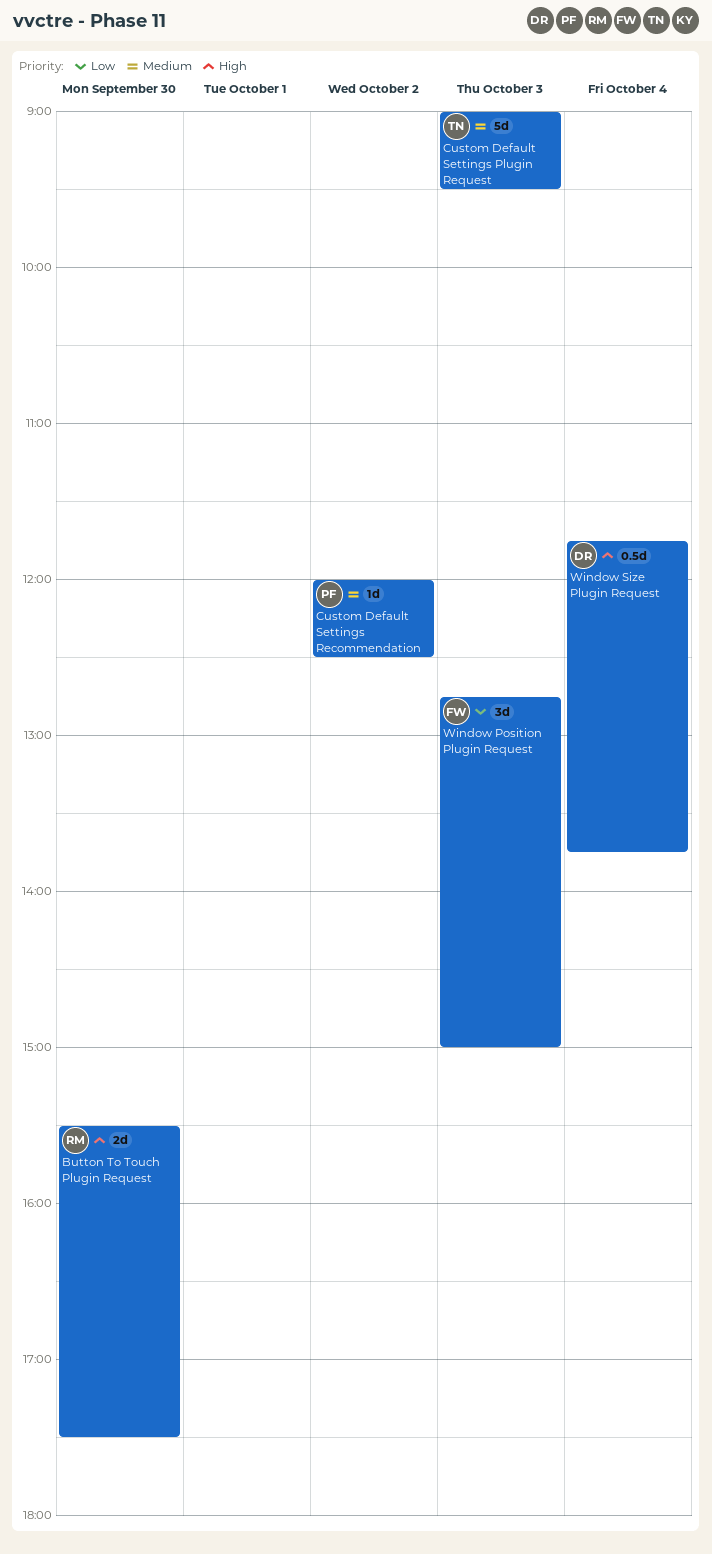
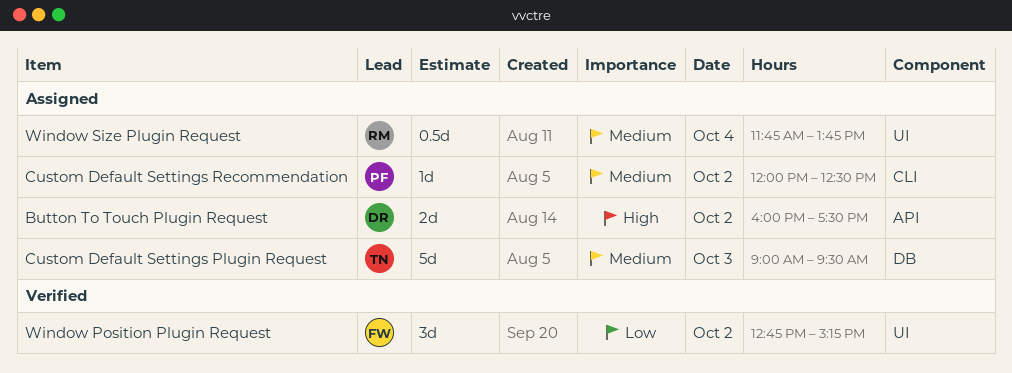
Button To Touch Plugin Request, owner: RM -> DR
Button To Touch Plugin Request, day: Sep 30 -> Oct 2
Button To Touch Plugin Request, begins: 15:30 -> 16:00
Window Position Plugin Request, day: Oct 3 -> Oct 2
Window Position Plugin Request, ends: 15:00 -> 15:15
Window Size Plugin Request, owner: DR -> RM
Window Size Plugin Request, priority: High -> Medium

